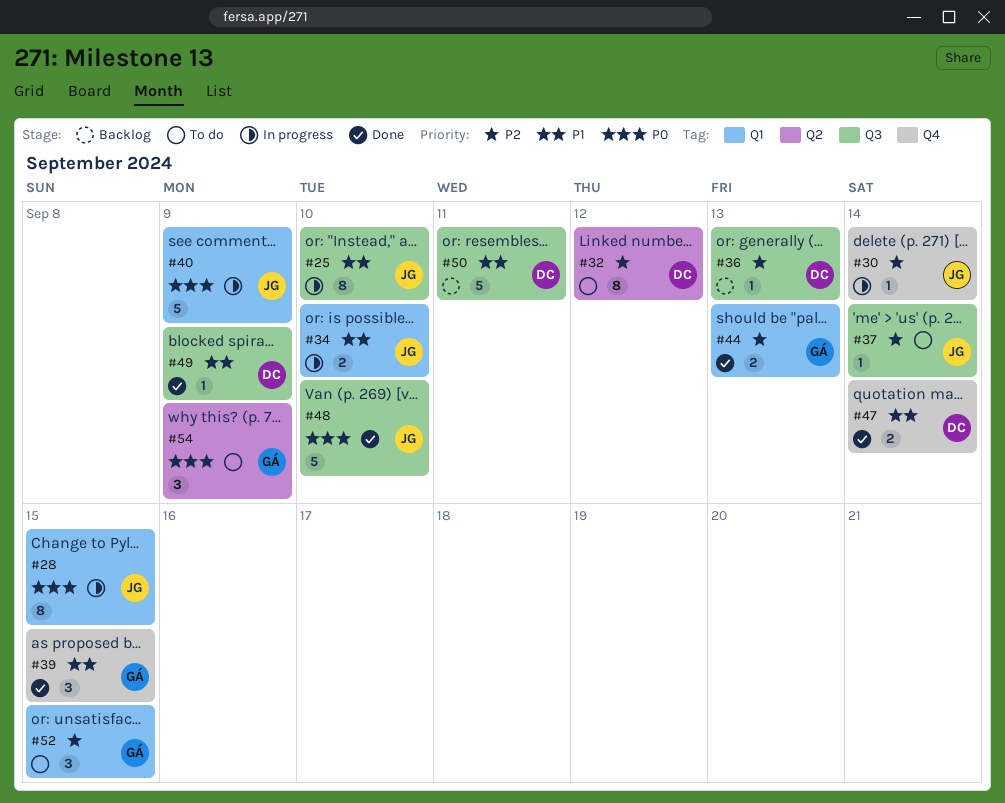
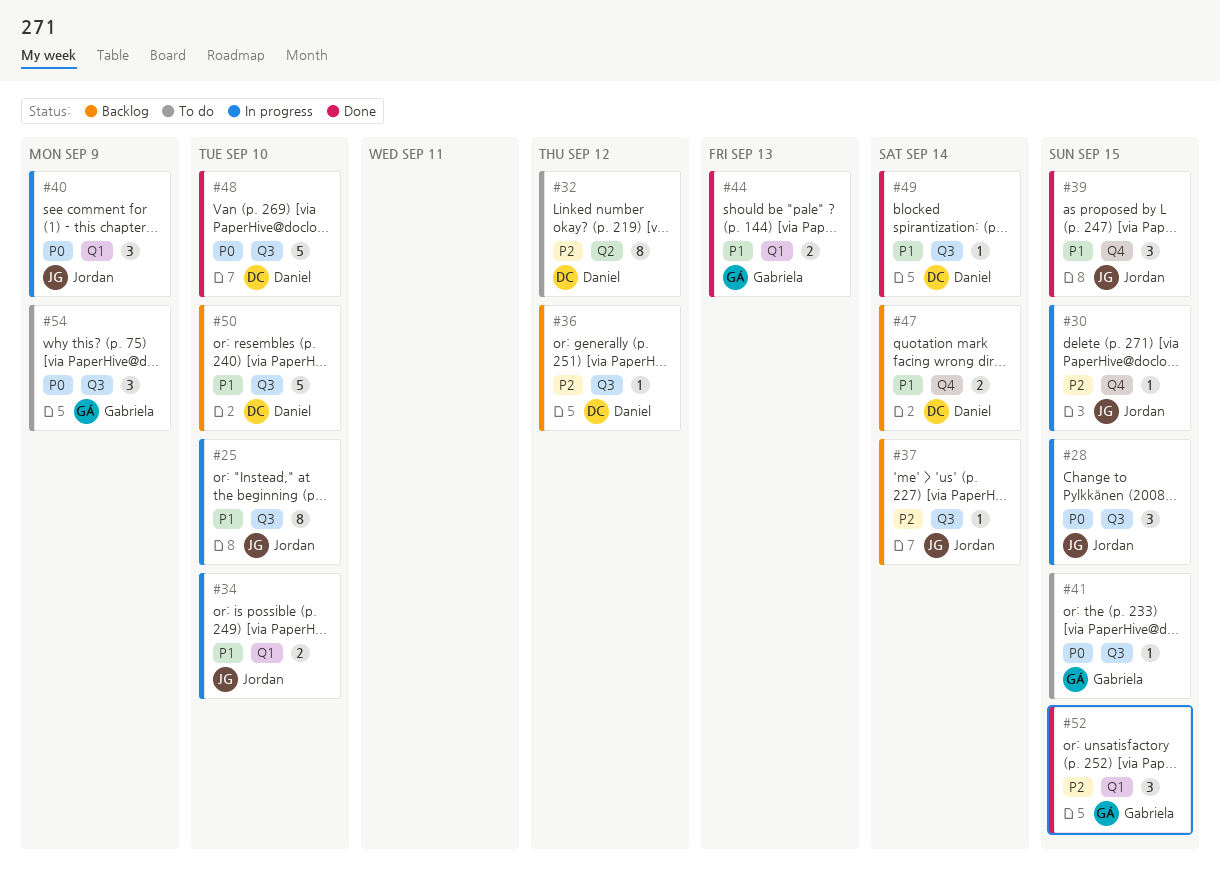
#28, label: Q1 -> Q3
#28, estimate: 8 -> 3
#30, due: Sep 14 -> Sep 15
#36, due: Sep 13 -> Sep 12
#37, status: To do -> Backlog
#39, owner: Gabriela -> Jordan
#40, estimate: 5 -> 3
#41: none -> present
#44, priority: P2 -> P1
#47, status: Done -> Backlog
#48, owner: Jordan -> Daniel
#49, due: Sep 9 -> Sep 14
#50, due: Sep 11 -> Sep 10
#52, status: To do -> Done
#54, label: Q2 -> Q3

